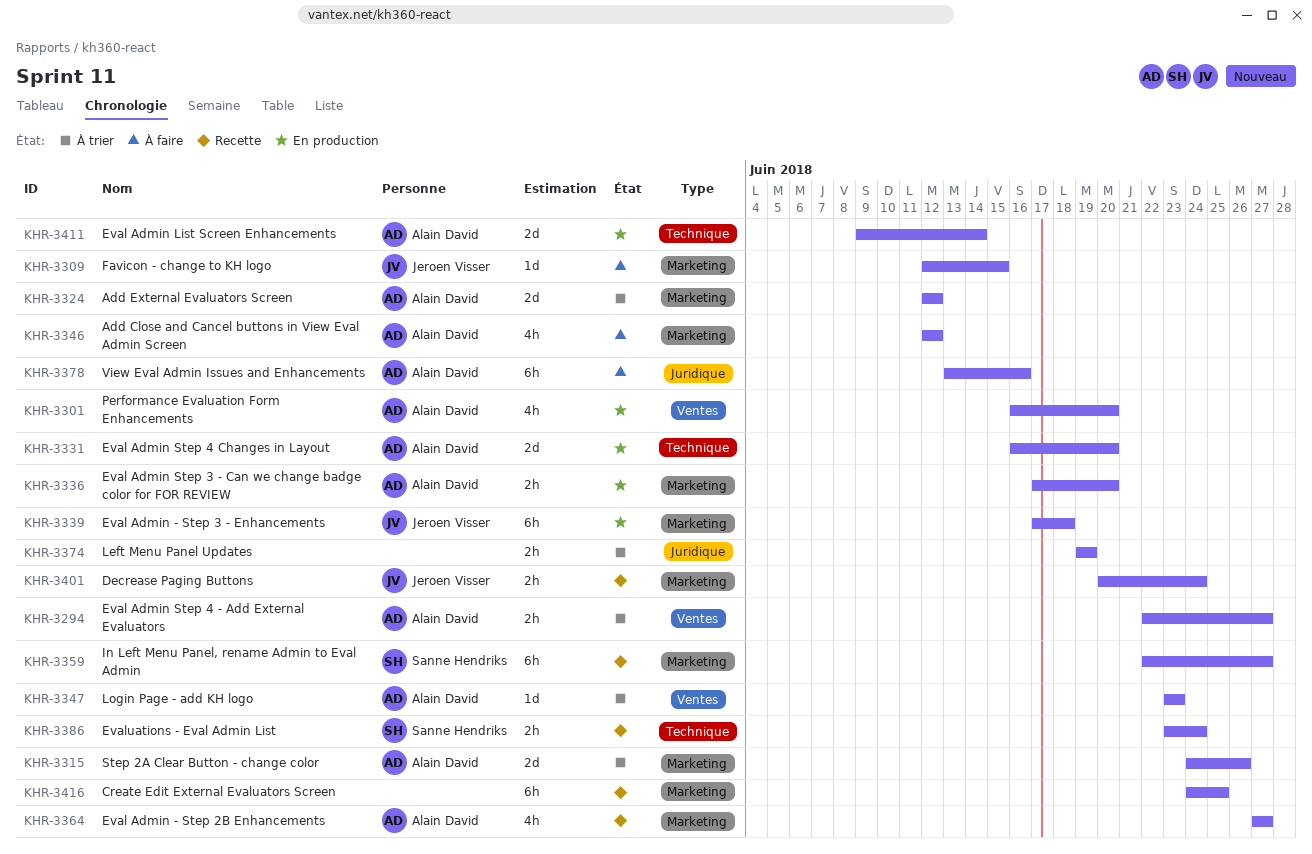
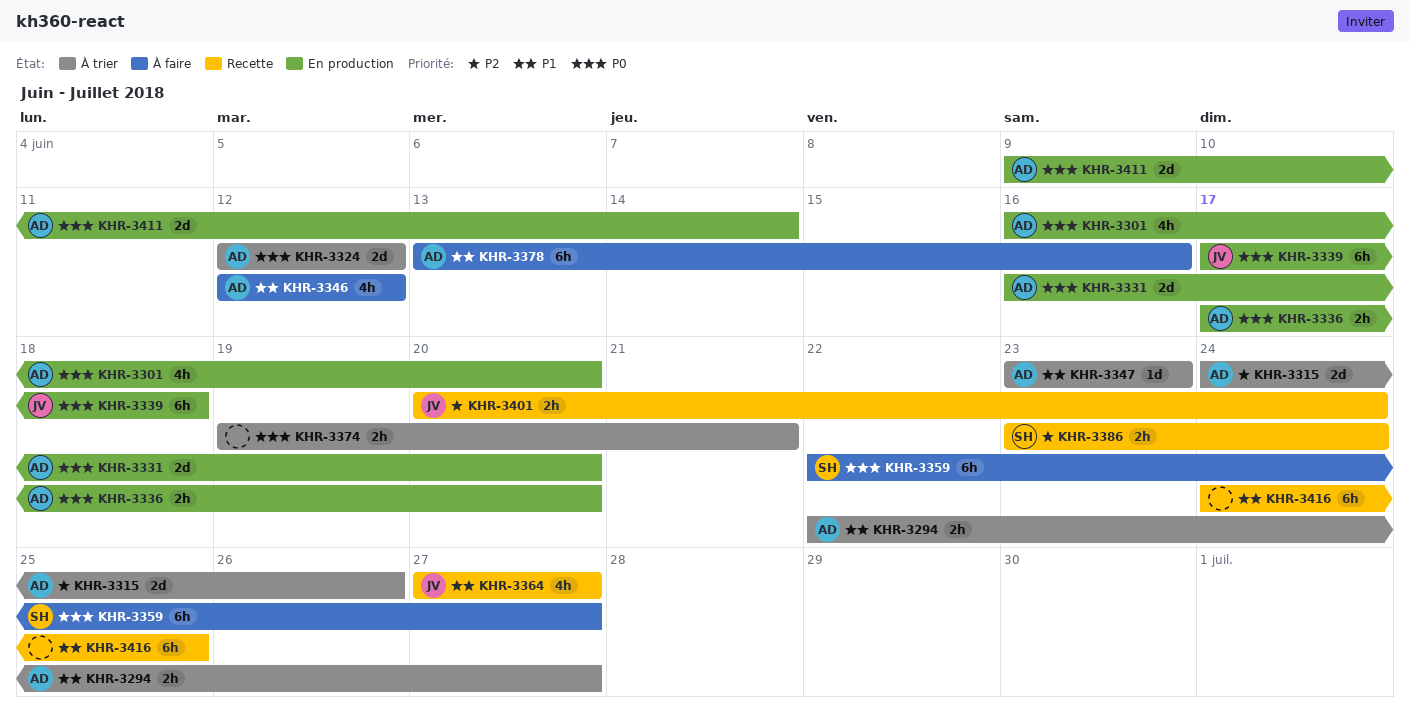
KHR-3309: present -> none
KHR-3359, status: Recette -> À faire
KHR-3364, owner: Alain David -> Jeroen Visser
KHR-3374, due: Jun 19 -> Jun 21

